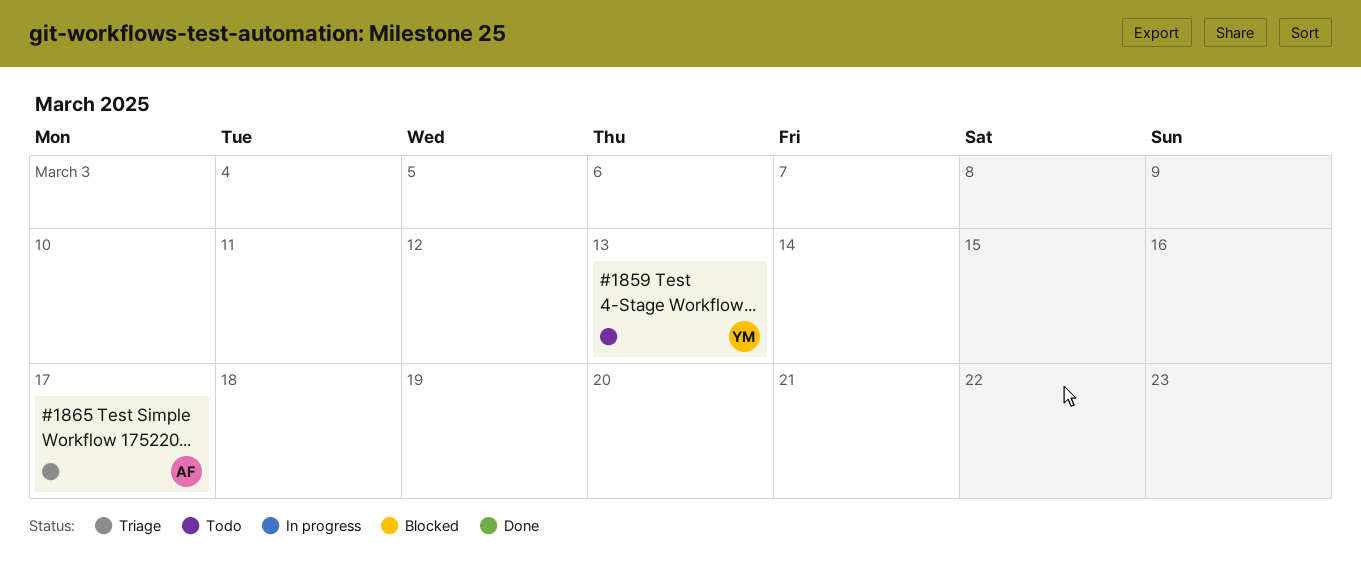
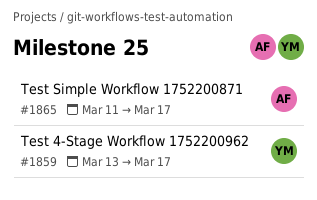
#1859, due: Mar 13 -> Mar 17

